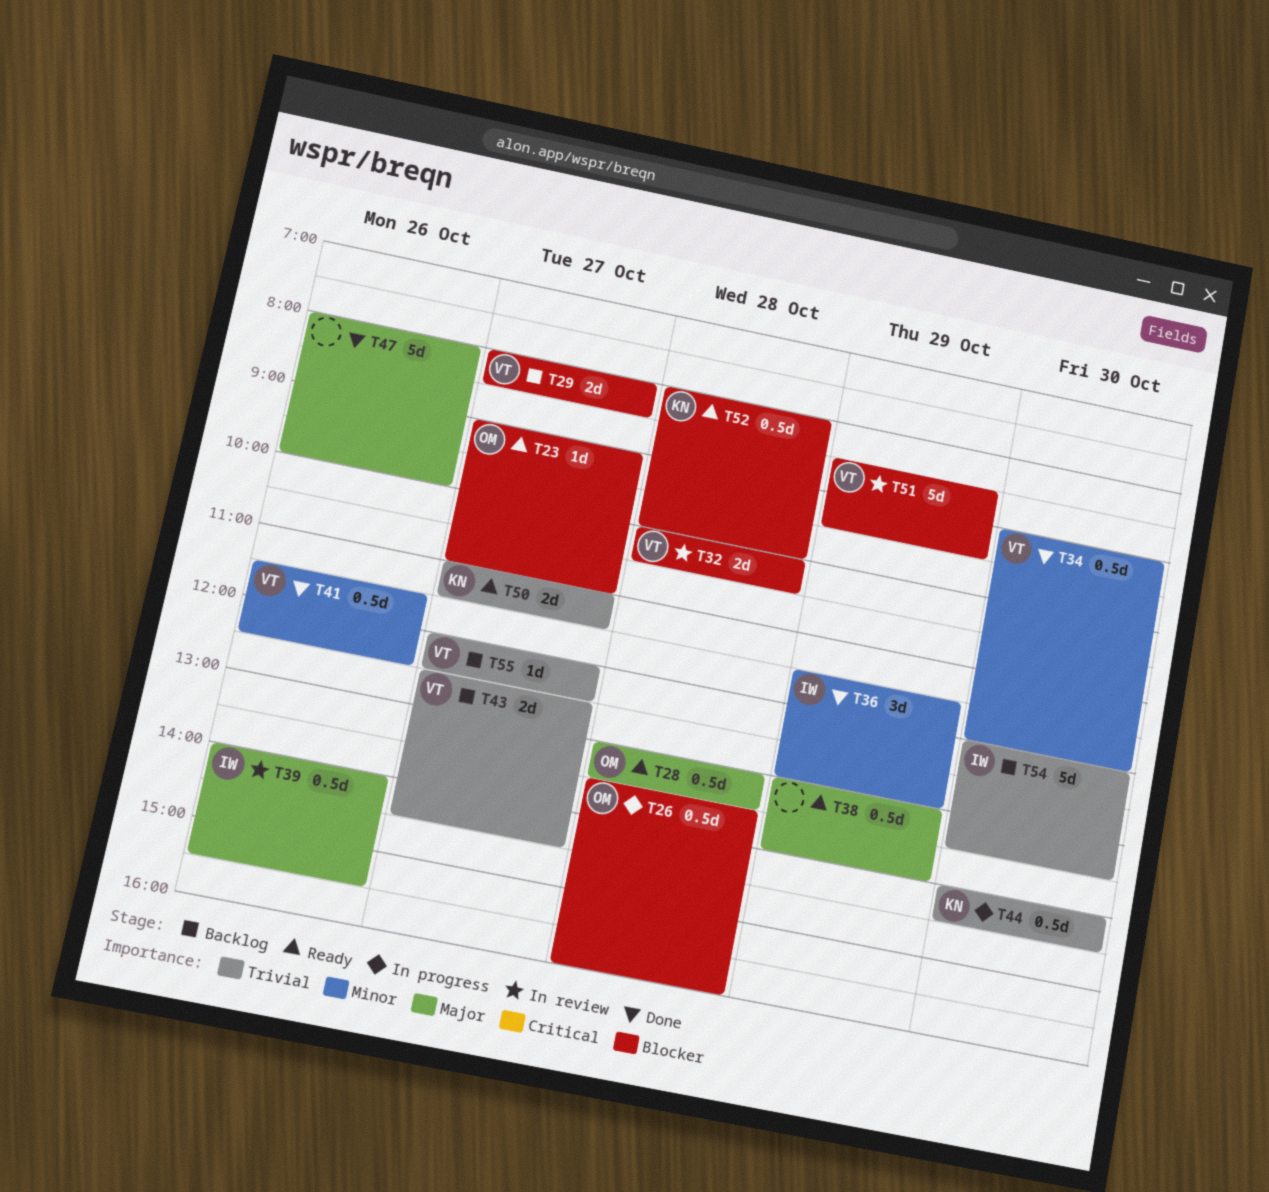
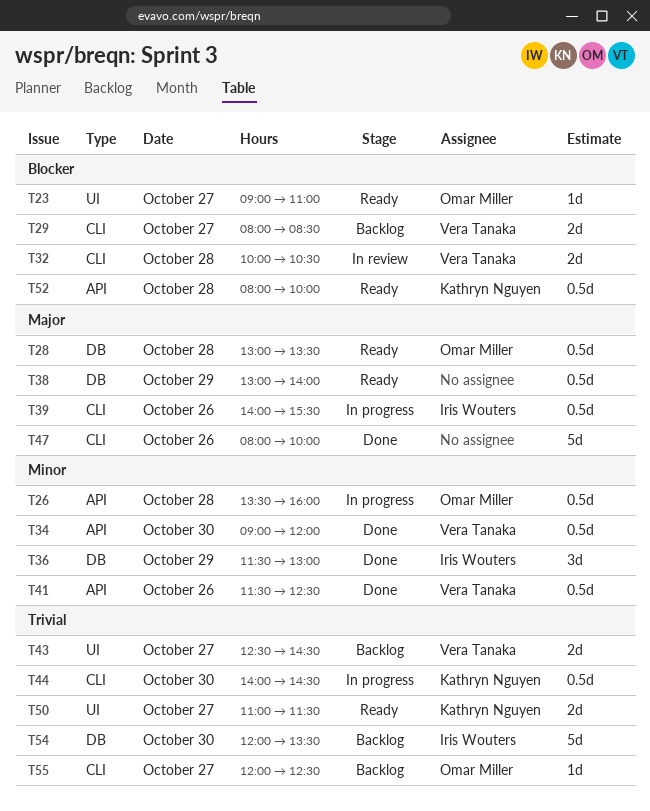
T26, priority: Blocker -> Minor
T39, status: In review -> In progress
T51: present -> none
T55, owner: Vera Tanaka -> Omar Miller

